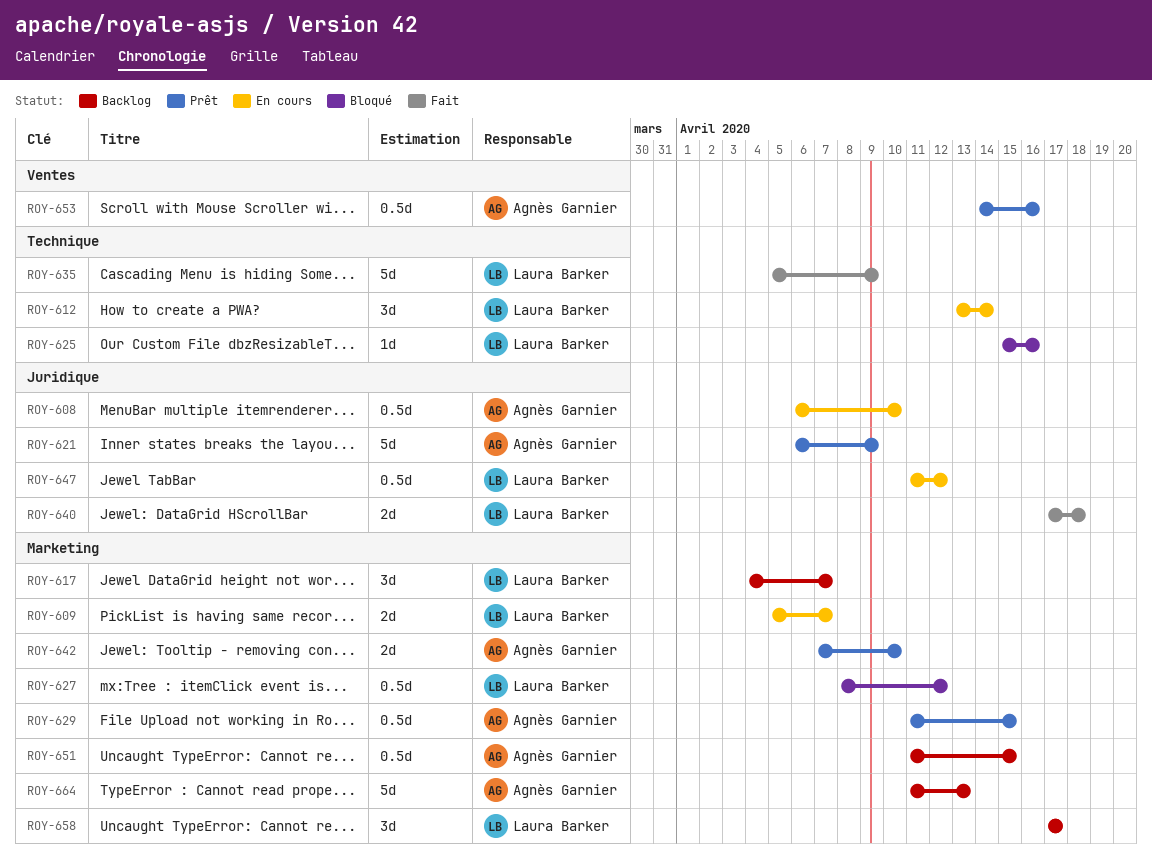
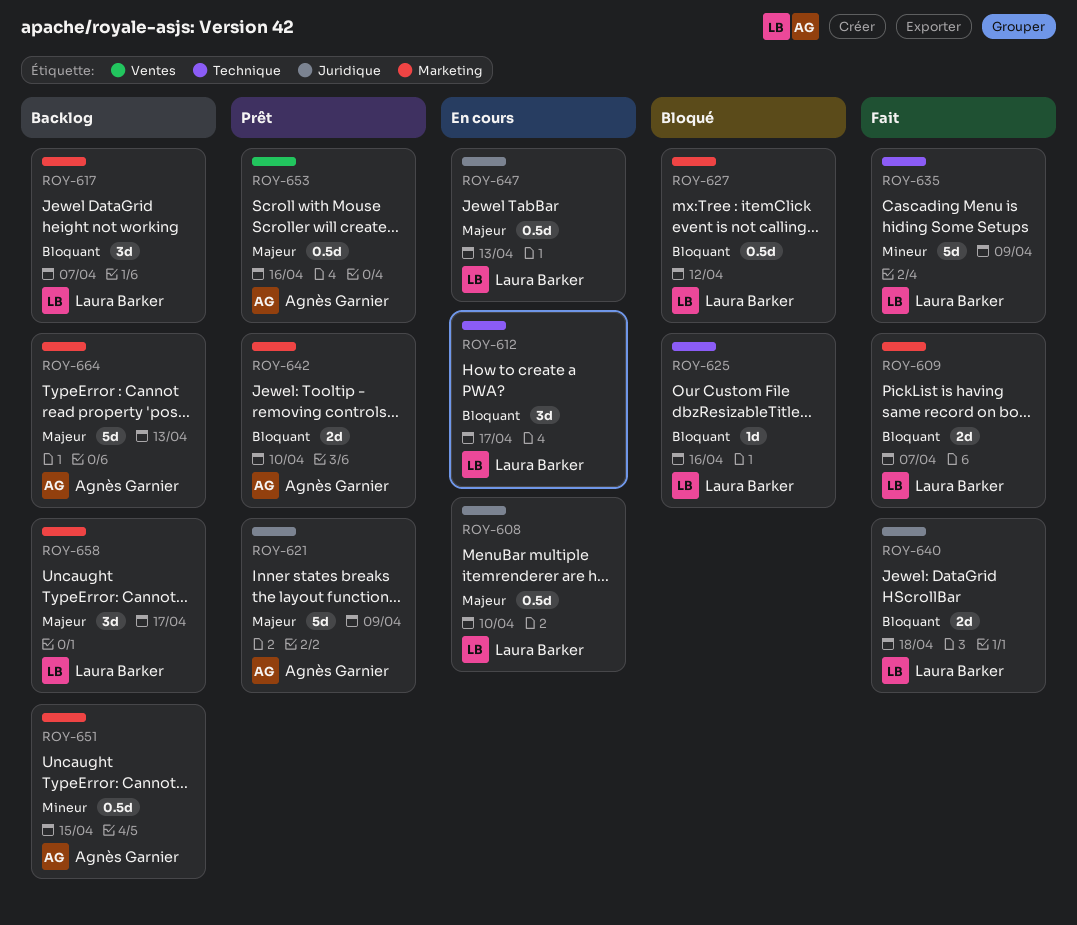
ROY-608, owner: Agnès Garnier -> Laura Barker
ROY-609, status: En cours -> Fait
ROY-612, due: Apr 14 -> Apr 17
ROY-629: present -> none
ROY-647, due: Apr 12 -> Apr 13

